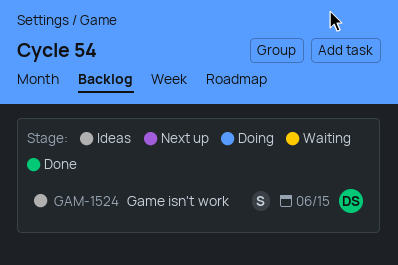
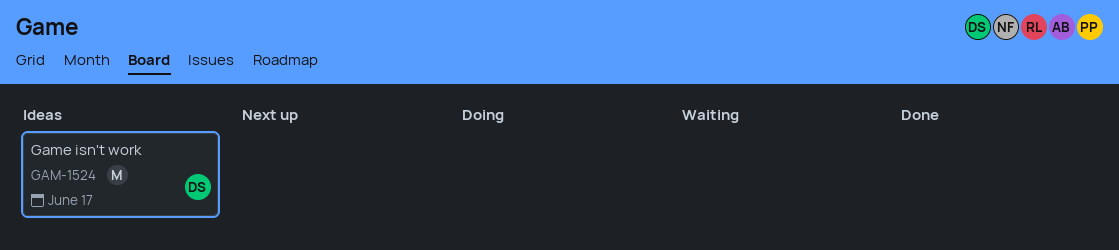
GAM-1524, estimate: S -> M
GAM-1524, due: Jun 15 -> Jun 17

